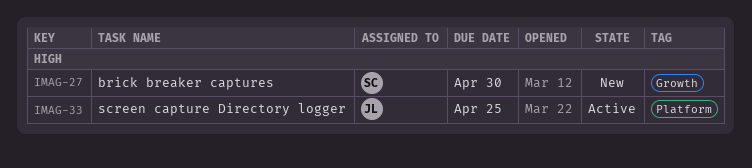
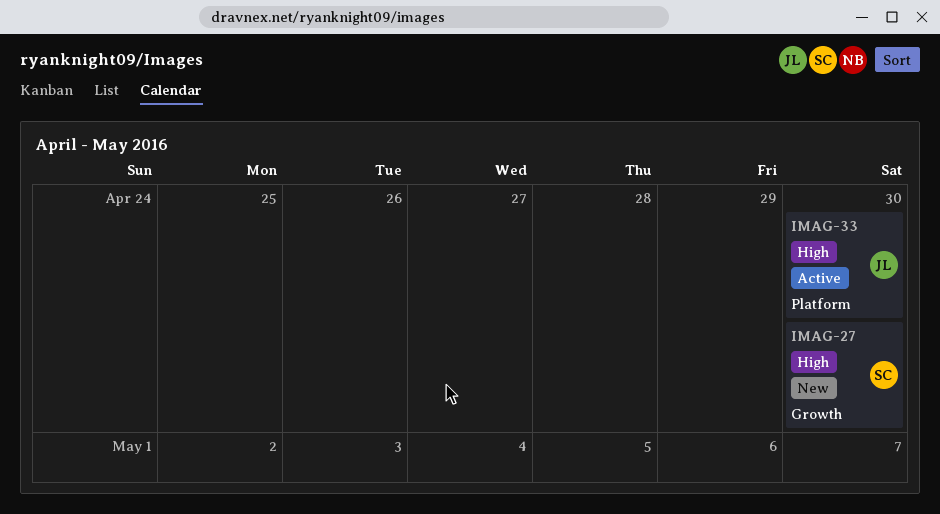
IMAG-33, due: Apr 25 -> Apr 30

